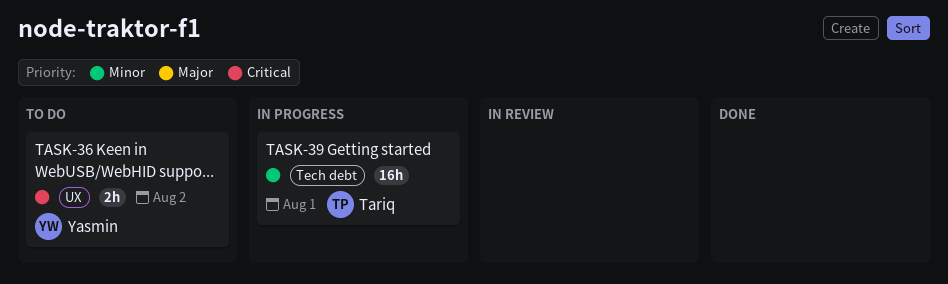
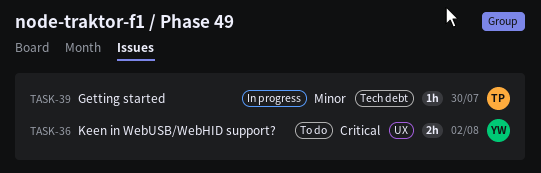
TASK-39, estimate: 16h -> 1h
TASK-39, due: Aug 1 -> Jul 30

